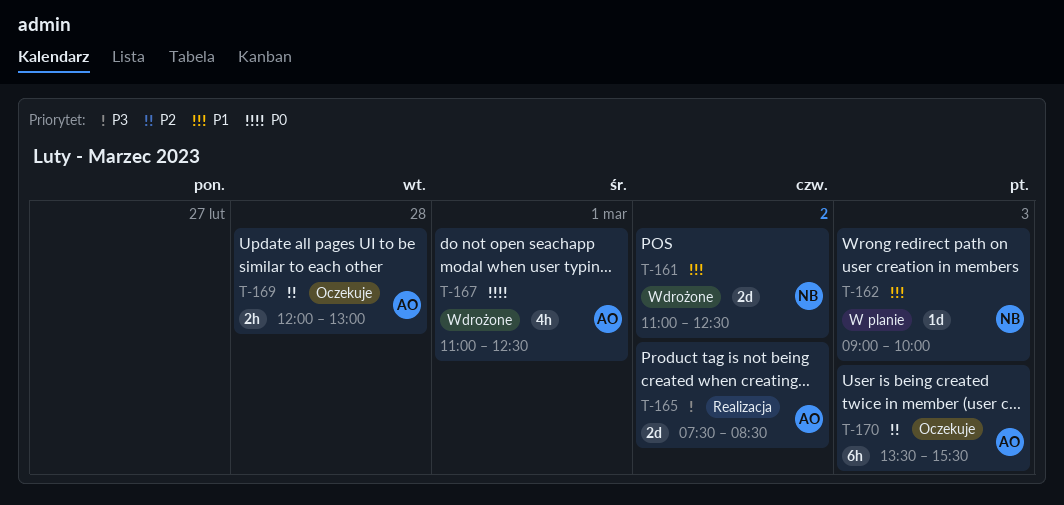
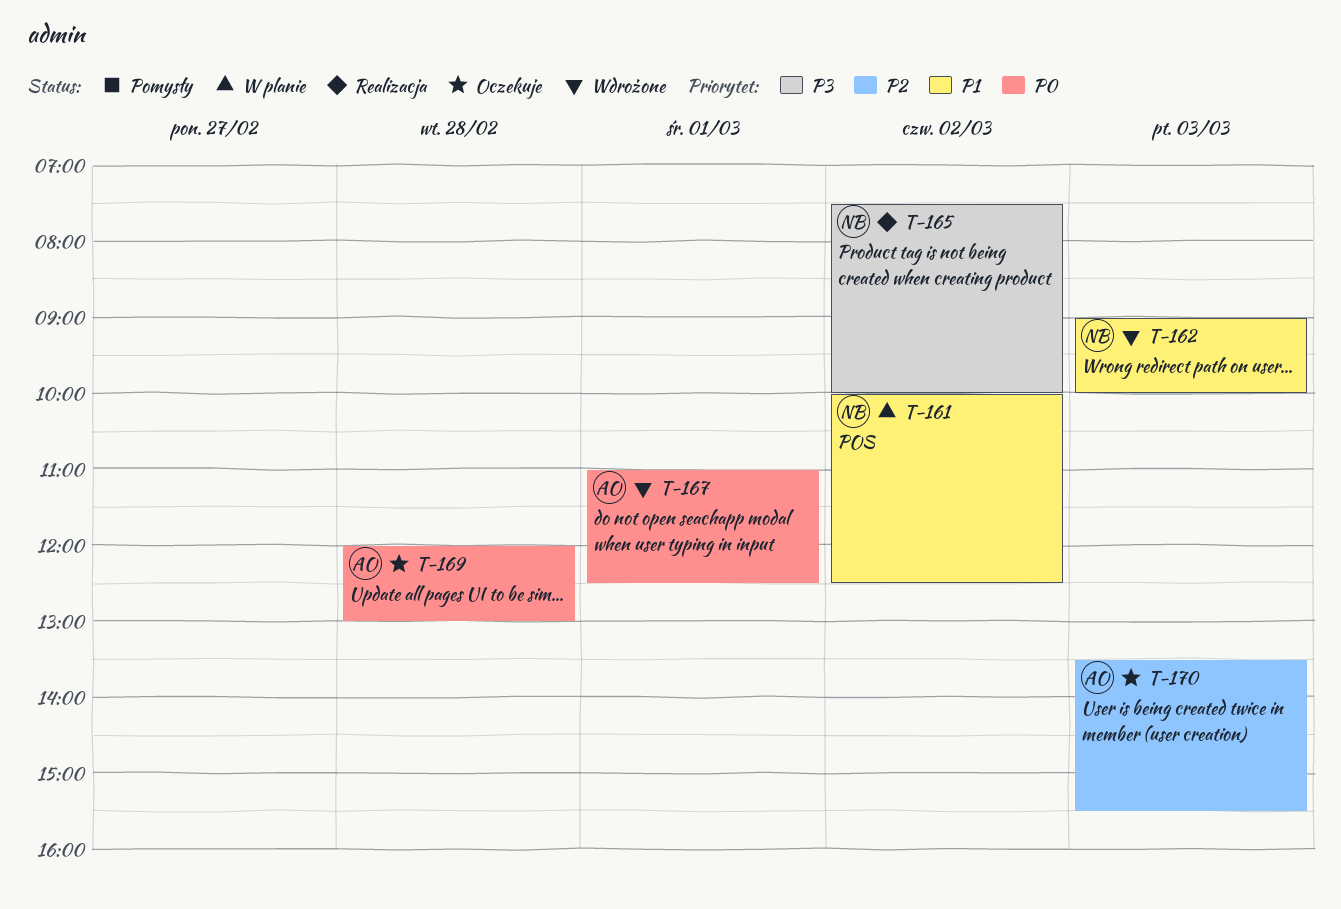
T-161, status: Wdrożone -> W planie
T-161, begins: 11:00 -> 10:00
T-162, status: W planie -> Wdrożone
T-165, owner: AO -> NB
T-165, ends: 08:30 -> 10:00
T-169, priority: P2 -> P0

